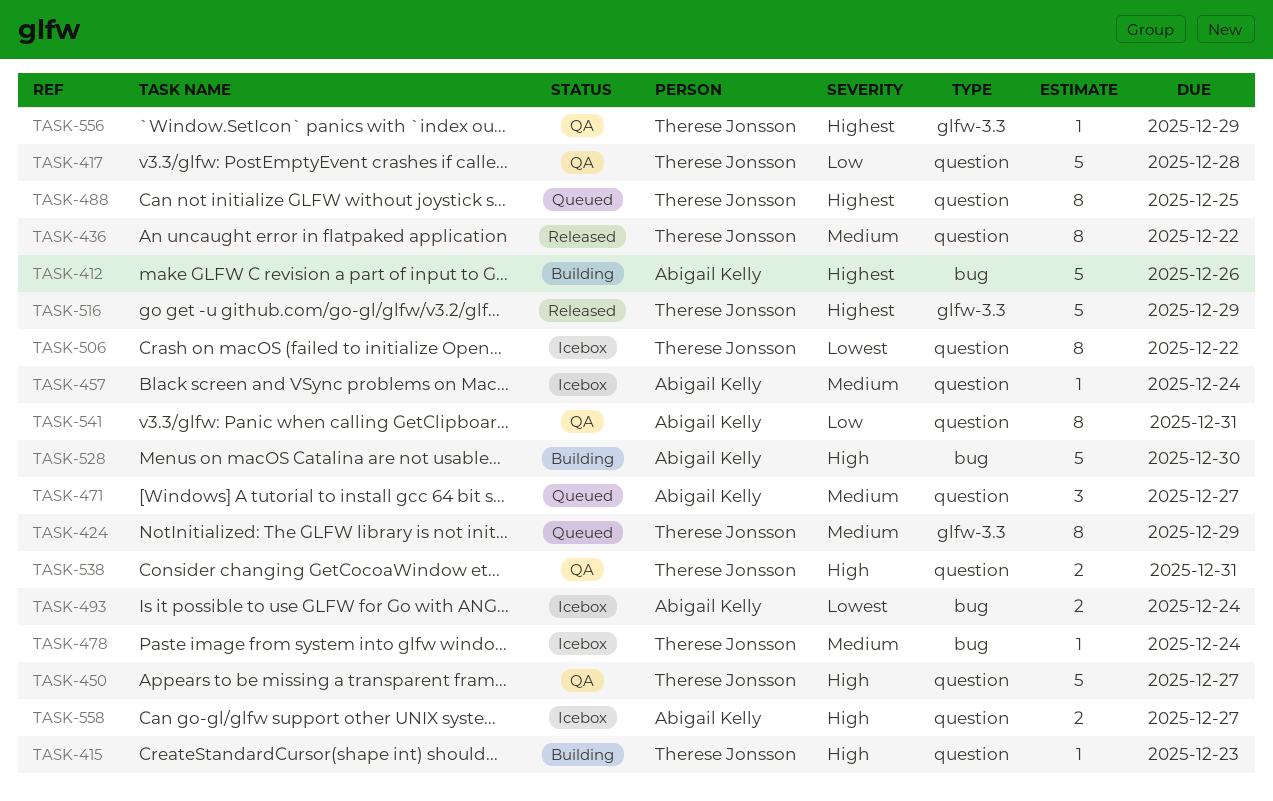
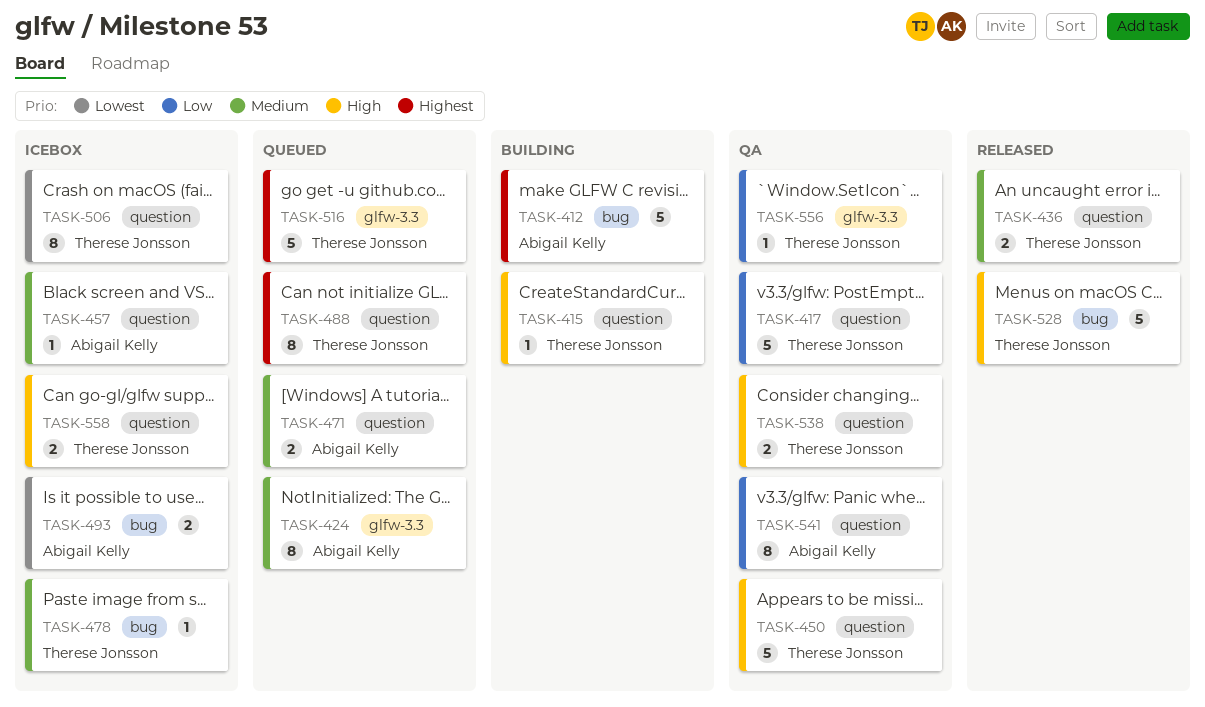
TASK-424, owner: Therese Jonsson -> Abigail Kelly
TASK-436, estimate: 8 -> 2
TASK-471, estimate: 3 -> 2
TASK-516, status: Released -> Queued
TASK-528, status: Building -> Released
TASK-528, owner: Abigail Kelly -> Therese Jonsson
TASK-556, priority: Highest -> Low
TASK-558, owner: Abigail Kelly -> Therese Jonsson

